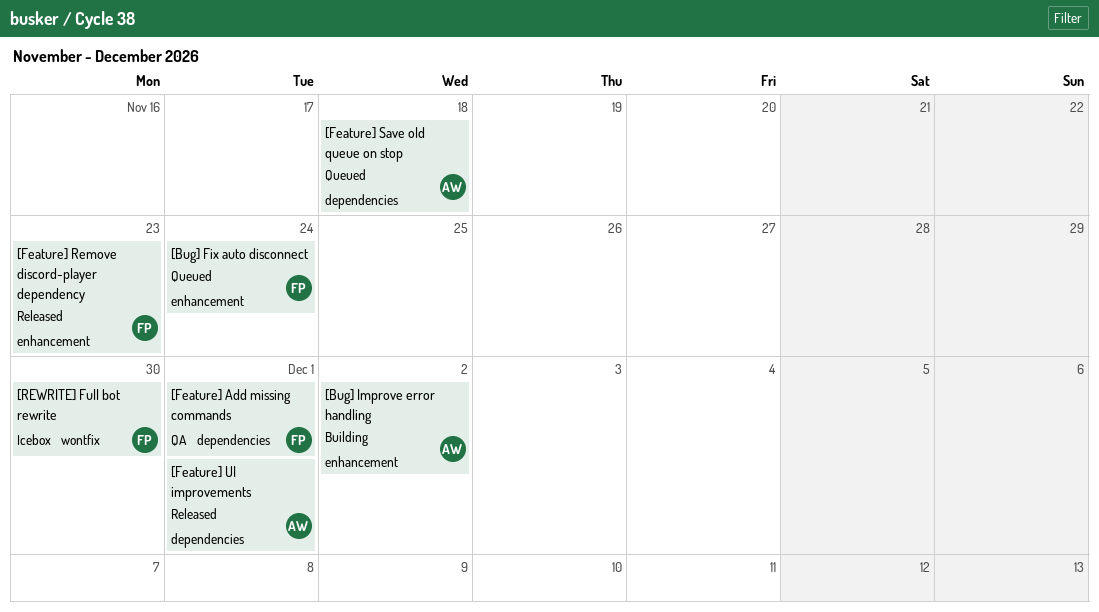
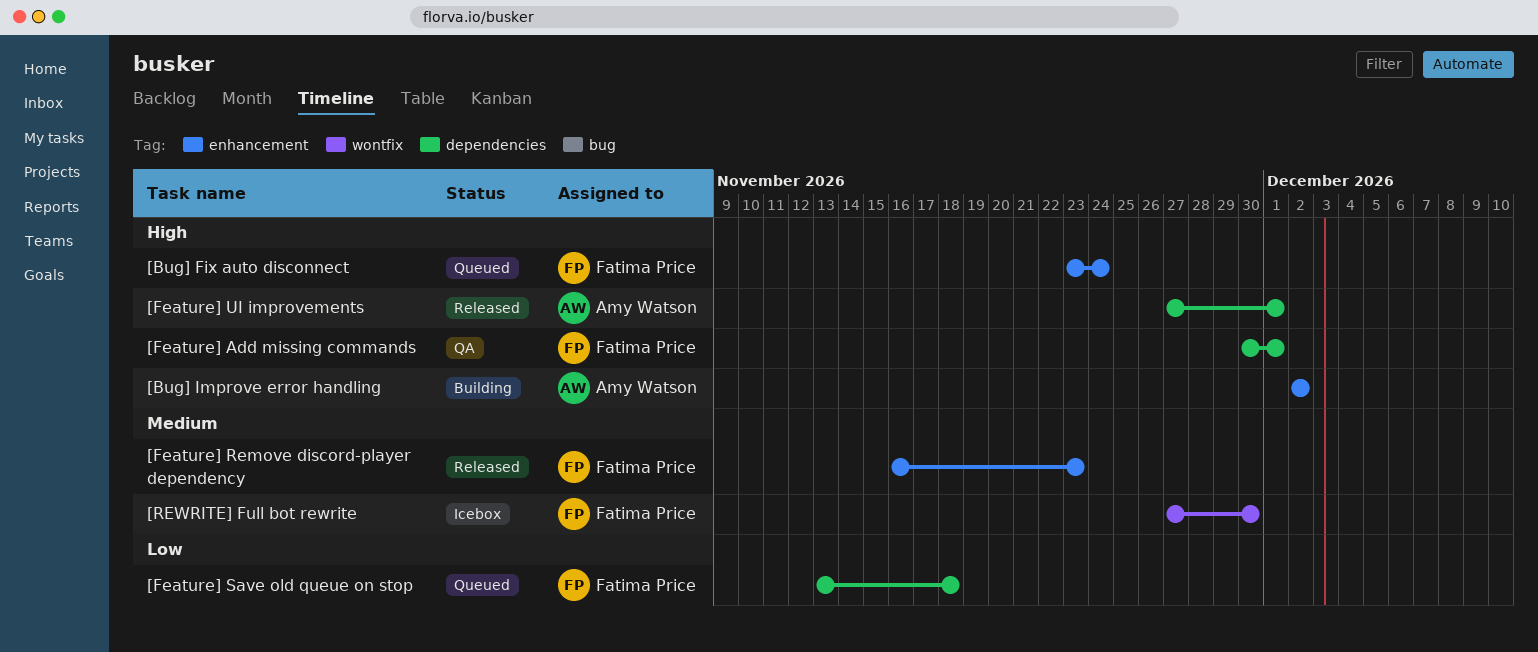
[Feature] Save old queue on stop, owner: Amy Watson -> Fatima Price

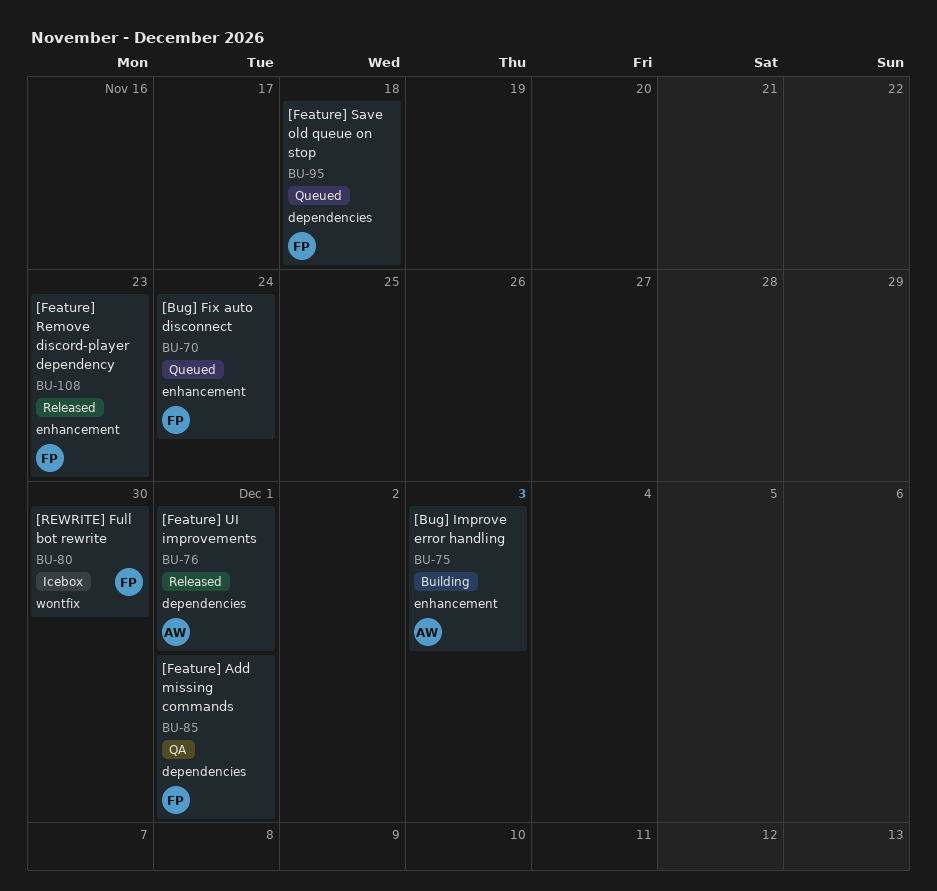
[Bug] Improve error handling, due: Dec 2 -> Dec 3

